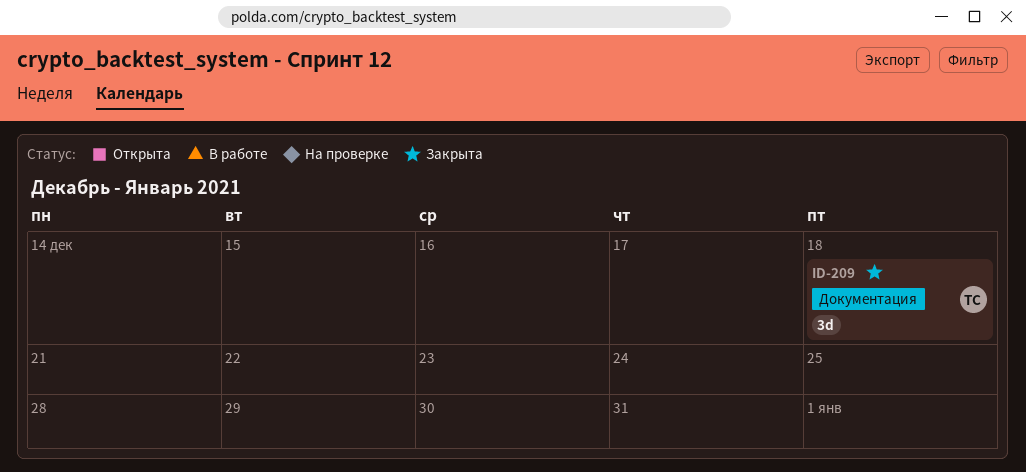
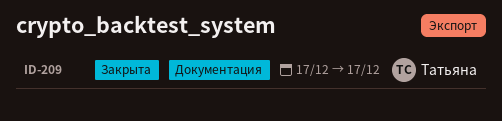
ID-209, due: Dec 18 -> Dec 17

